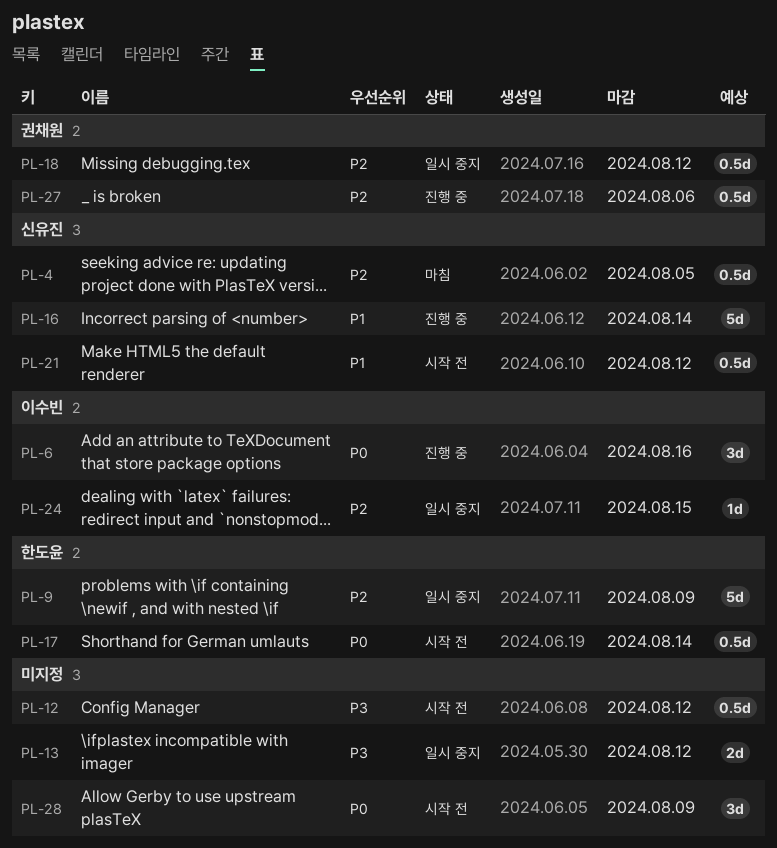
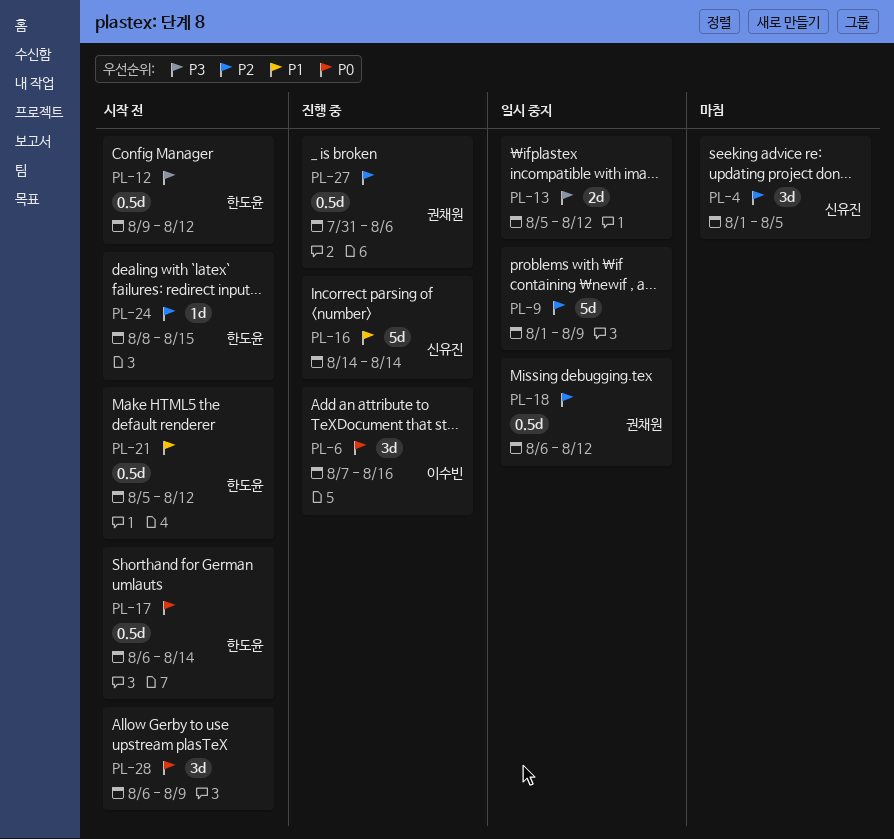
PL-4, estimate: 0.5d -> 3d
PL-9, owner: 한도윤 -> none
PL-12, owner: none -> 한도윤
PL-21, owner: 신유진 -> 한도윤
PL-24, status: 일시 중지 -> 시작 전
PL-24, owner: 이수빈 -> 한도윤

